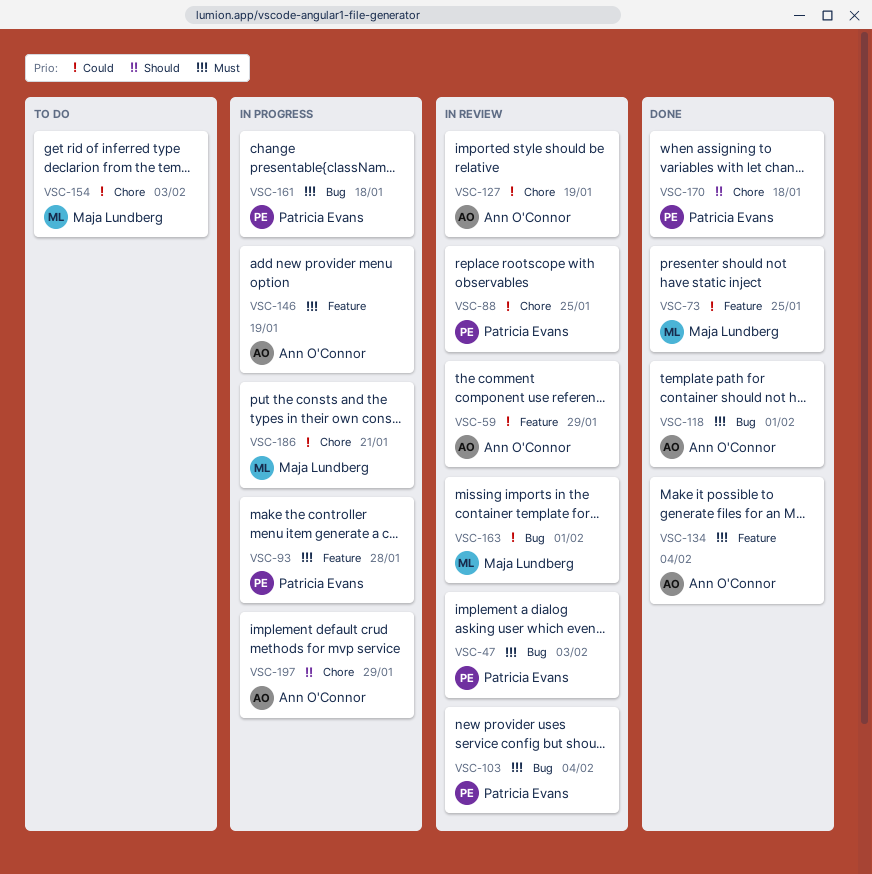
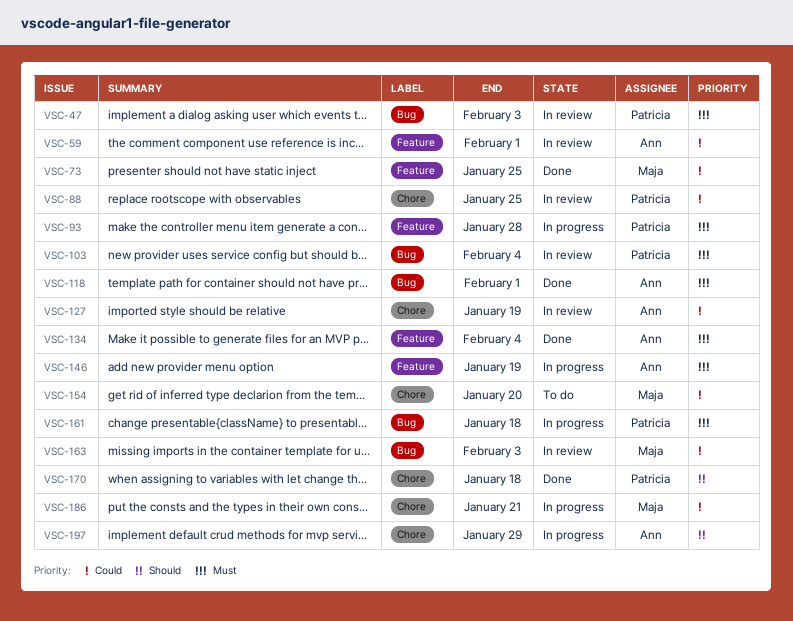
VSC-59, due: Jan 29 -> Feb 1
VSC-154, due: Feb 3 -> Jan 20
VSC-163, due: Feb 1 -> Feb 3

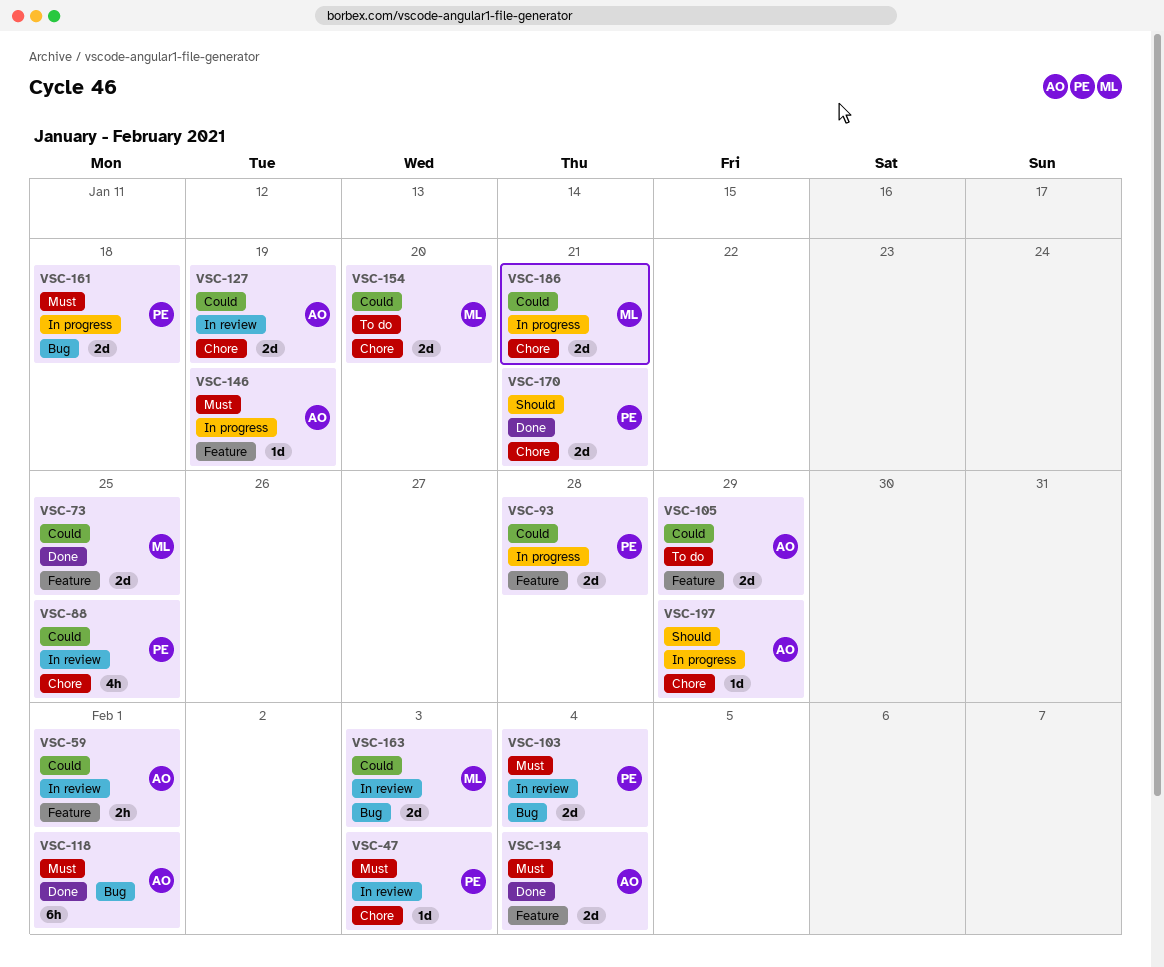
VSC-47, label: Bug -> Chore
VSC-93, priority: Must -> Could
VSC-105: none -> present
VSC-170, due: Jan 18 -> Jan 21

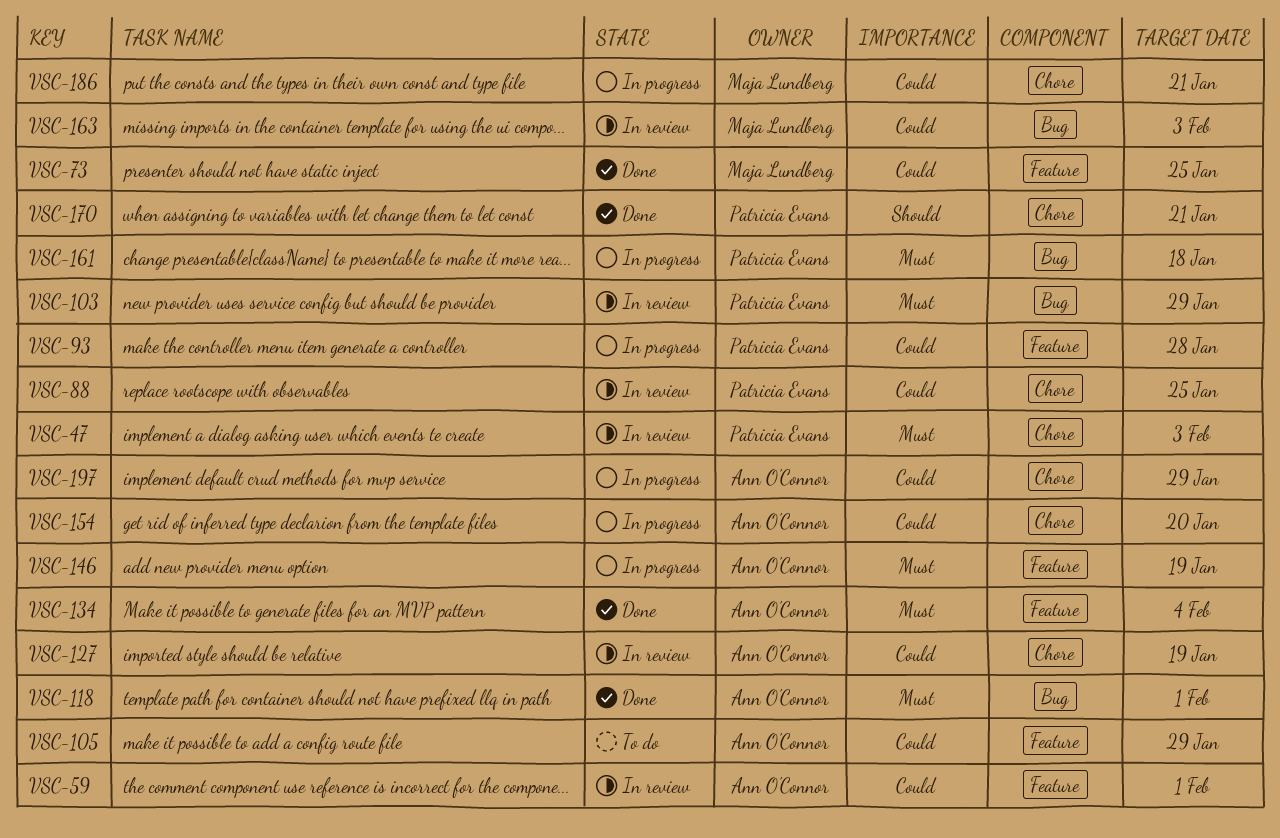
VSC-103, due: Feb 4 -> Jan 29
VSC-154, status: To do -> In progress
VSC-154, owner: Maja Lundberg -> Ann O'Connor
VSC-197, priority: Should -> Could

